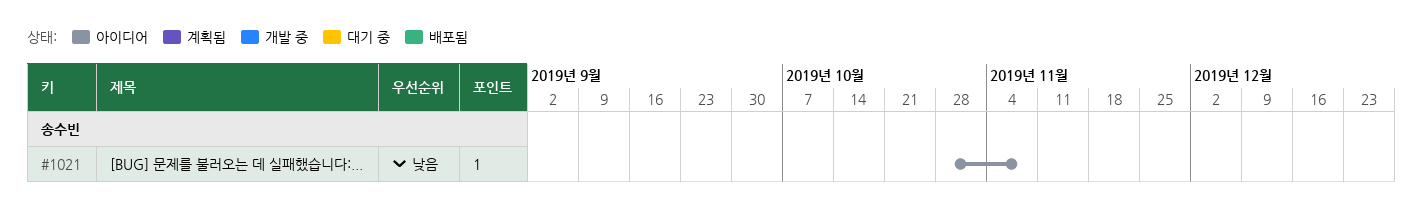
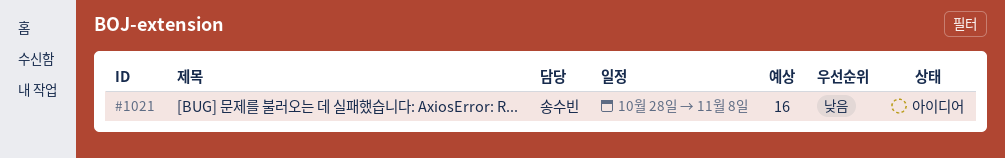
#1021, estimate: 1 -> 16

